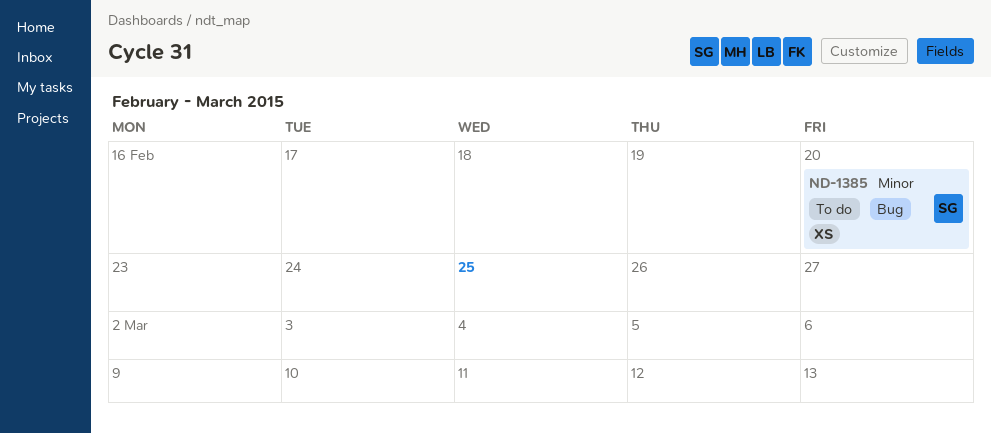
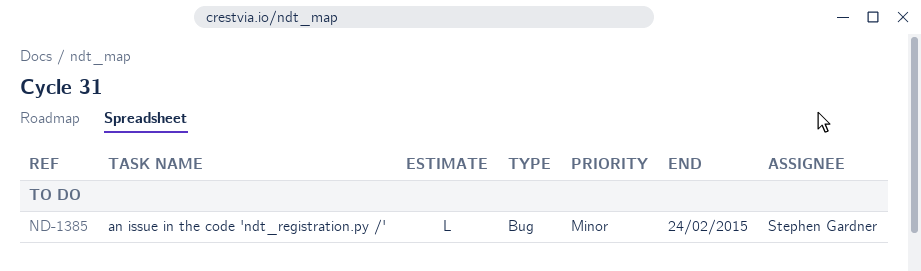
ND-1385, estimate: XS -> L
ND-1385, due: Feb 20 -> Feb 24

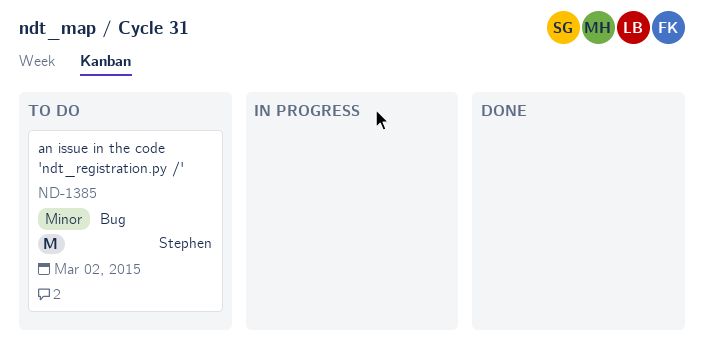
ND-1385, estimate: L -> M
ND-1385, due: Feb 24 -> Mar 2

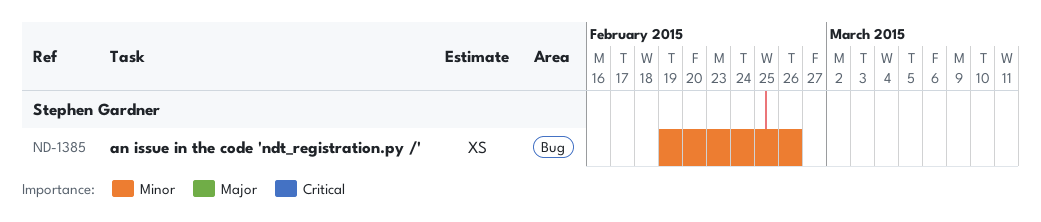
ND-1385, estimate: M -> XS
ND-1385, due: Mar 2 -> Feb 26

